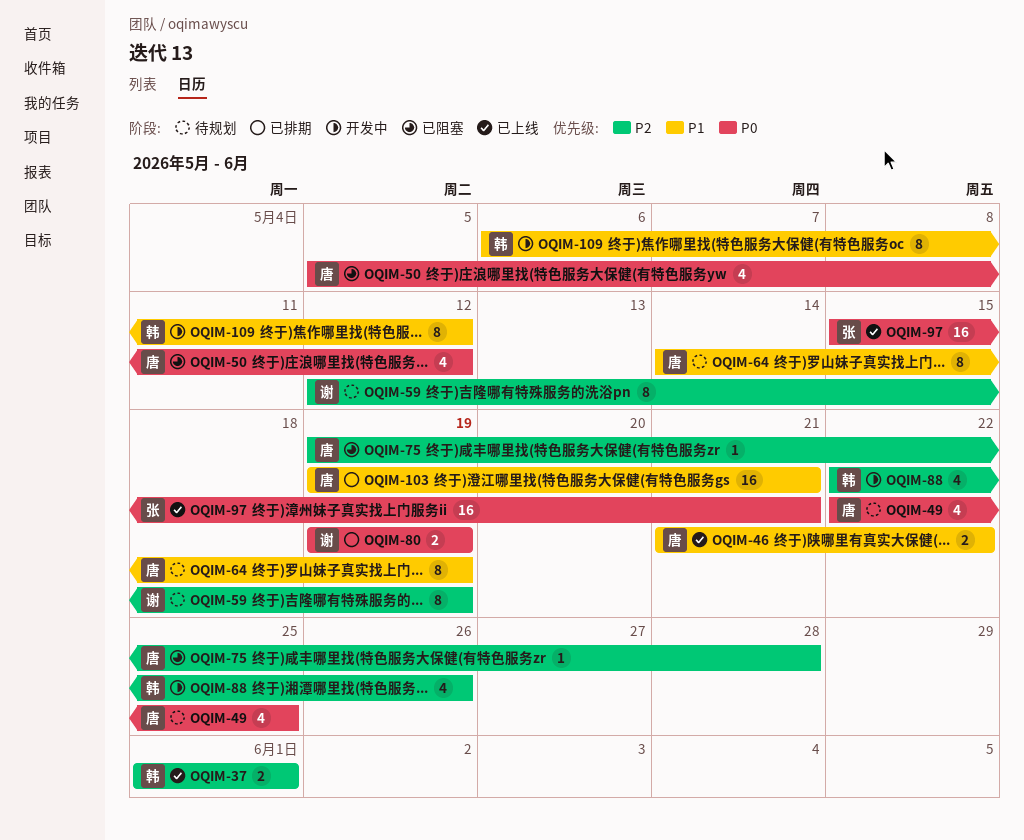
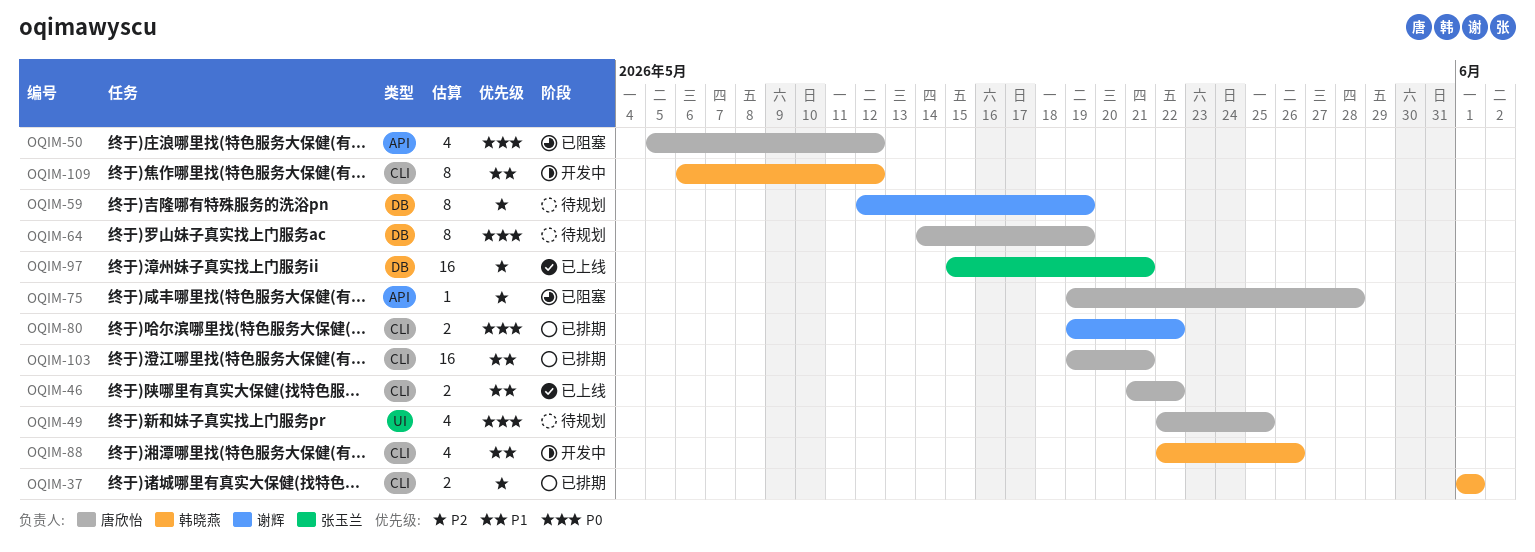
OQIM-37, status: 已上线 -> 已排期
OQIM-64, priority: P1 -> P0
OQIM-80, due: May 19 -> May 22
OQIM-88, priority: P2 -> P1
OQIM-97, priority: P0 -> P2

